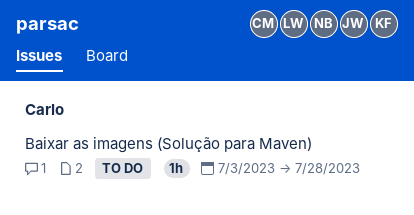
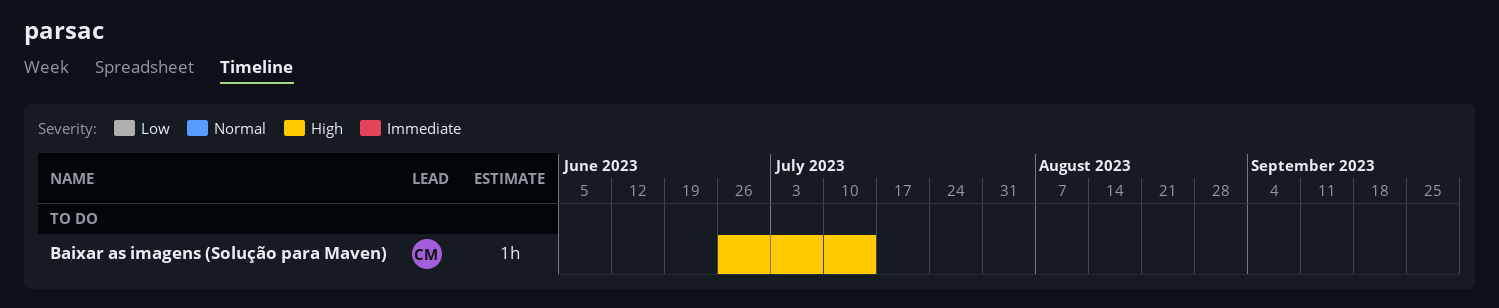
Baixar as imagens (Solução para Maven), start: Jul 3 -> Jun 26
Baixar as imagens (Solução para Maven), due: Jul 28 -> Jul 14

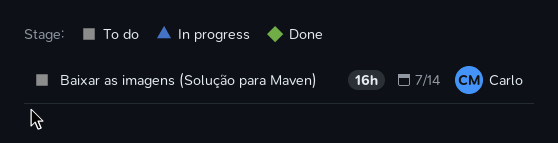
Baixar as imagens (Solução para Maven), estimate: 1h -> 16h

